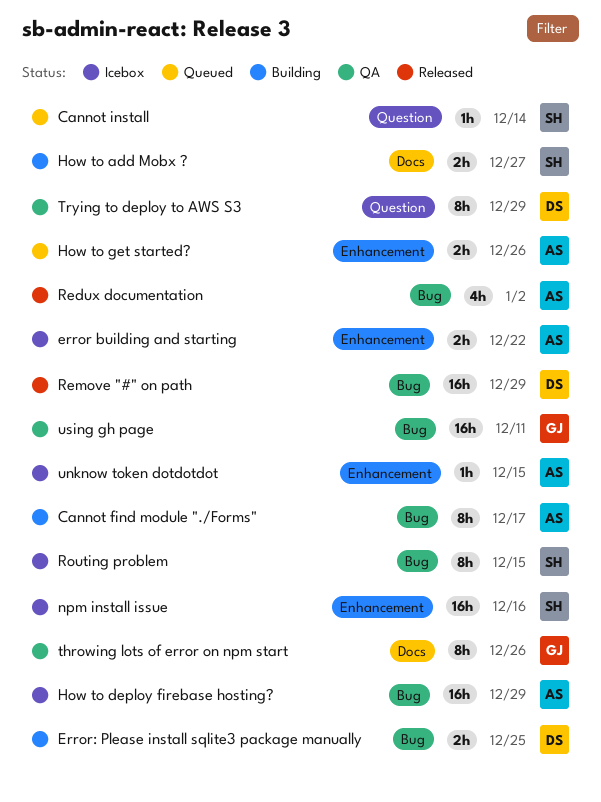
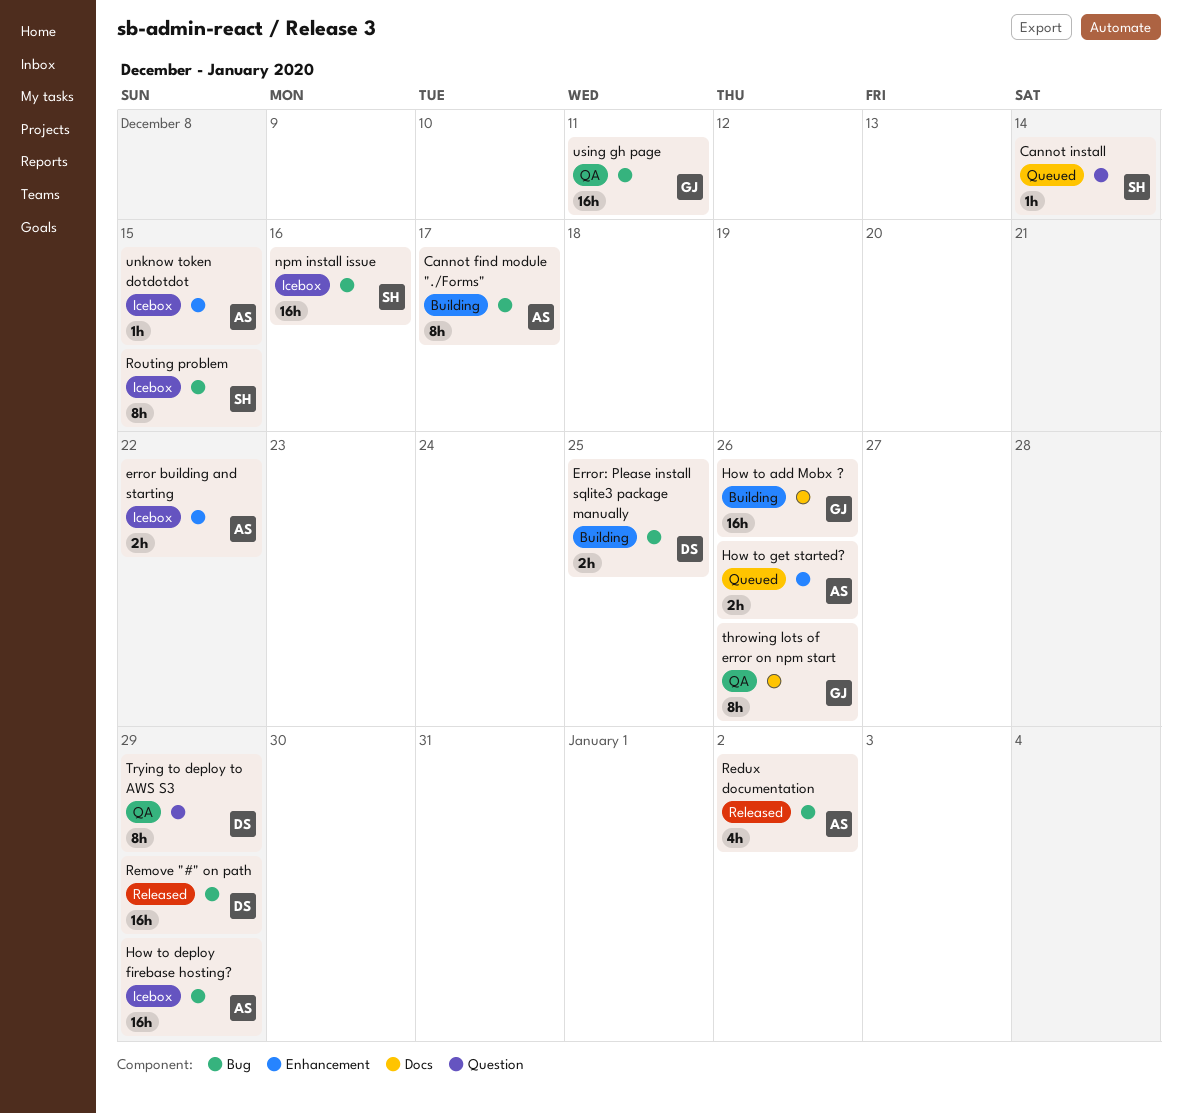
How to add Mobx ?, owner: SH -> GJ
How to add Mobx ?, estimate: 2h -> 16h
How to add Mobx ?, due: Dec 27 -> Dec 26
npm install issue, label: Enhancement -> Bug

